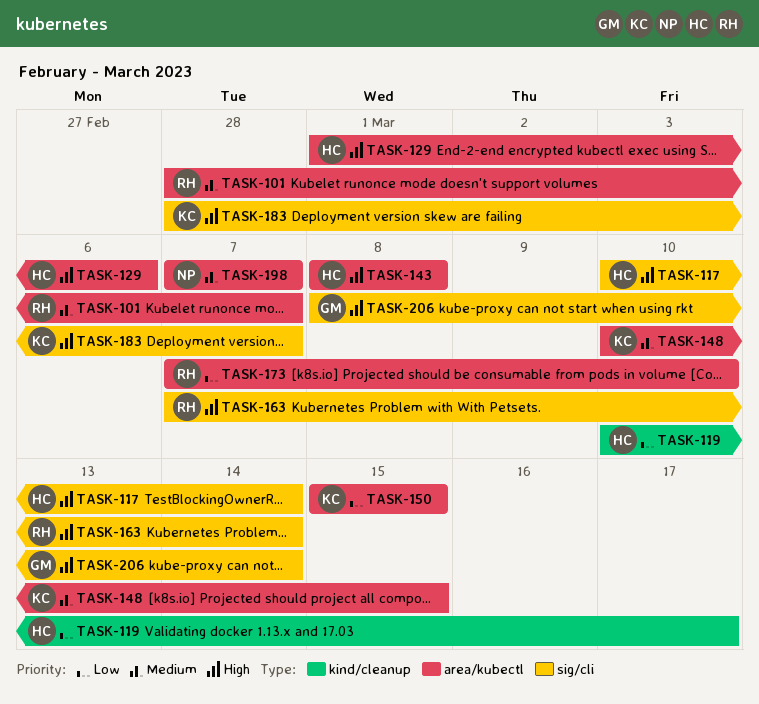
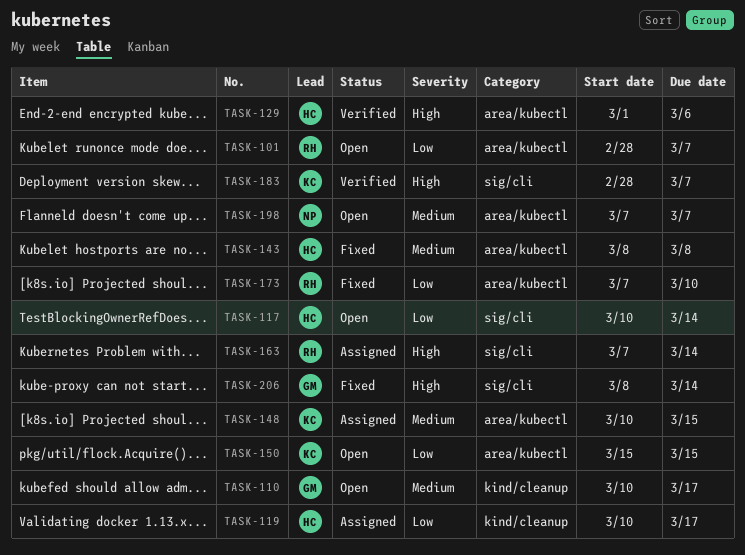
TASK-101, priority: Medium -> Low
TASK-110: none -> present
TASK-117, priority: High -> Low
TASK-143, priority: High -> Medium

